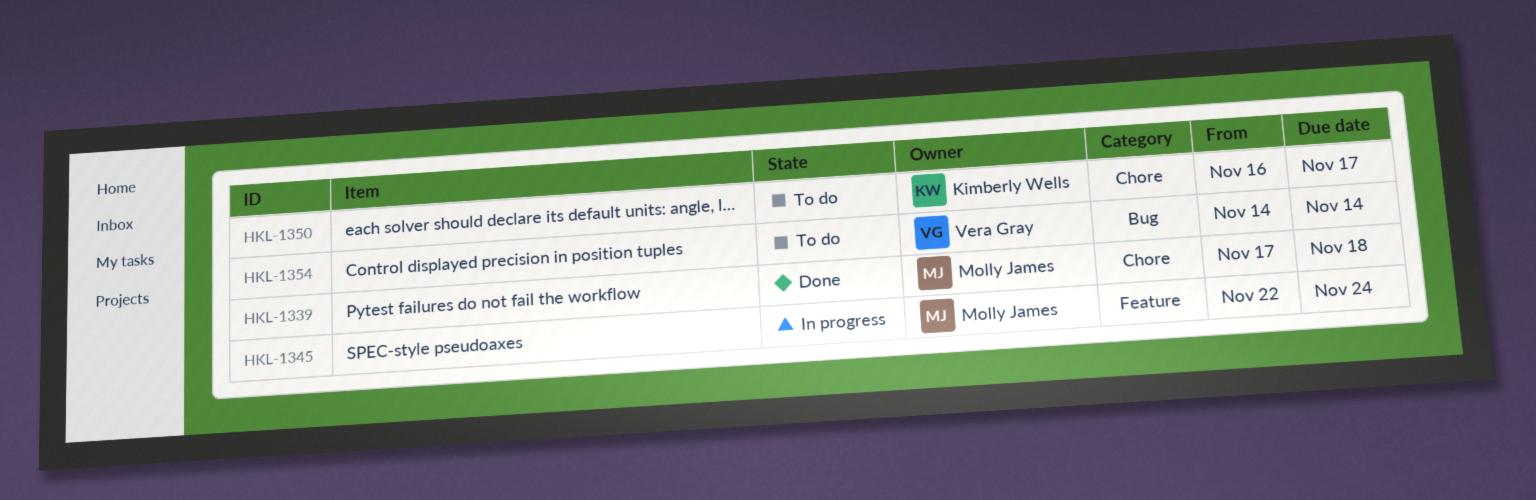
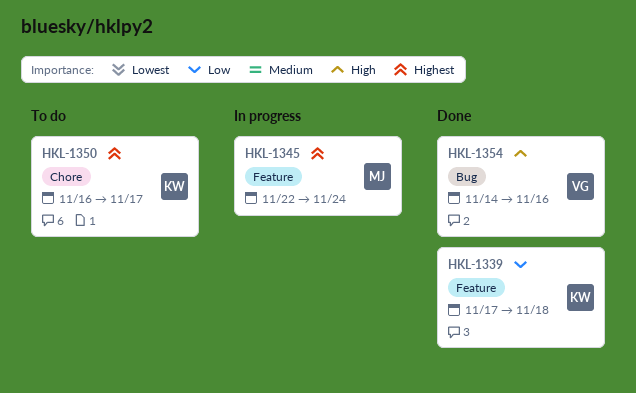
HKL-1339, owner: Molly James -> Kimberly Wells
HKL-1339, label: Chore -> Feature
HKL-1354, status: To do -> Done
HKL-1354, due: Nov 14 -> Nov 16

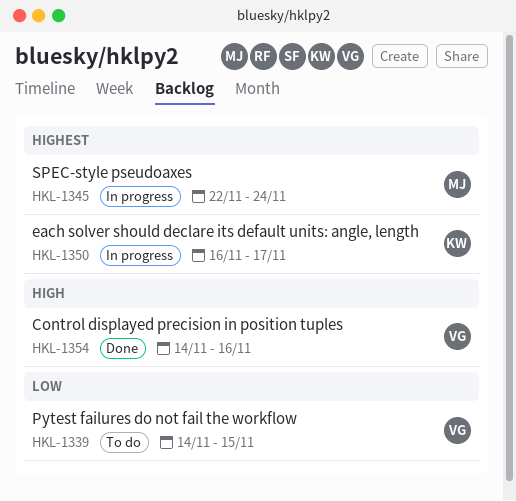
HKL-1339, status: Done -> To do
HKL-1339, owner: KW -> VG
HKL-1339, start: Nov 17 -> Nov 14
HKL-1339, due: Nov 18 -> Nov 15
HKL-1350, status: To do -> In progress

